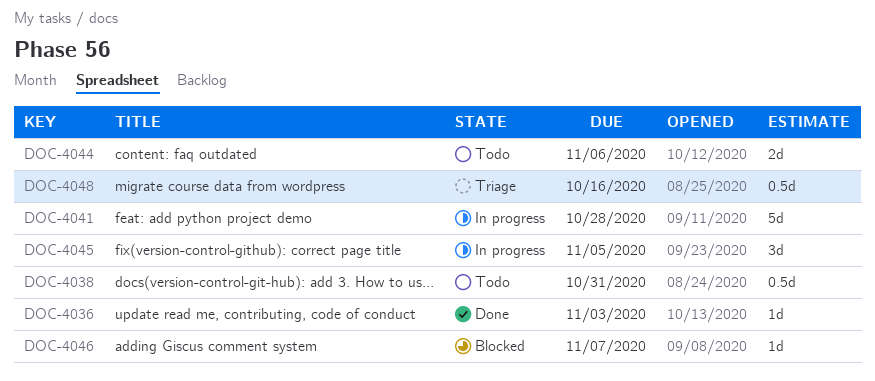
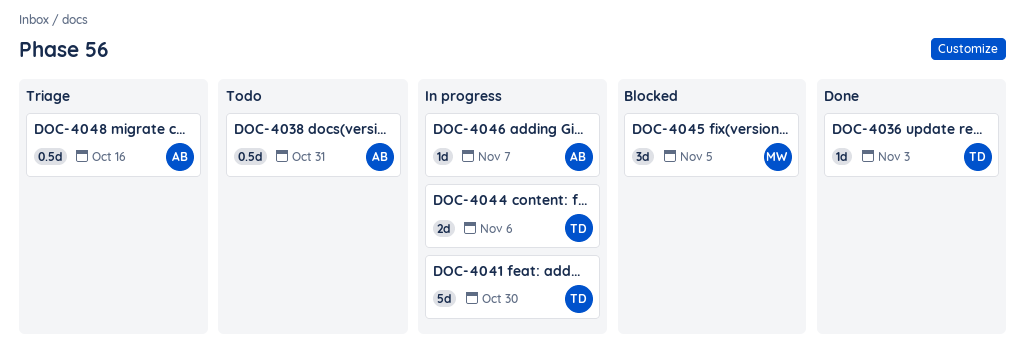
DOC-4041, due: Oct 28 -> Oct 30
DOC-4044, status: Todo -> In progress
DOC-4045, status: In progress -> Blocked
DOC-4046, status: Blocked -> In progress

